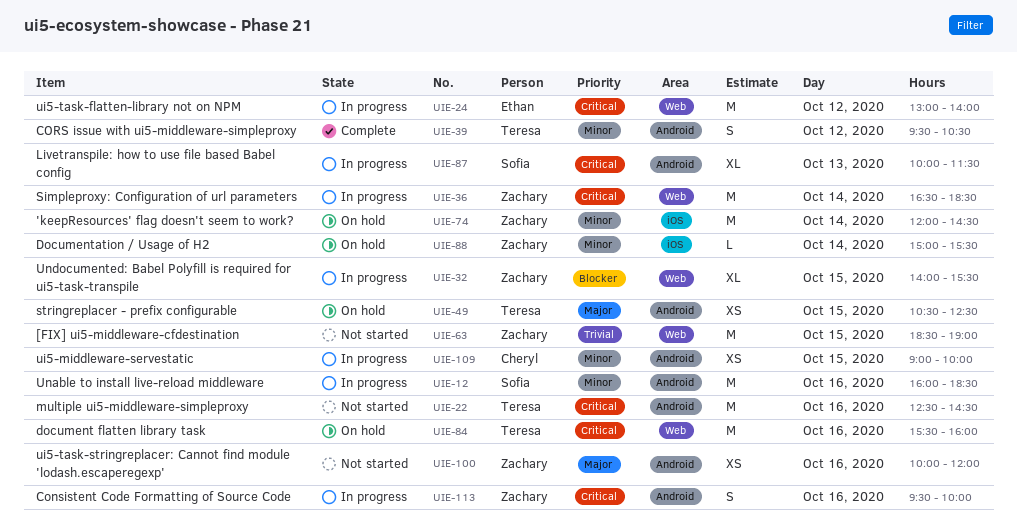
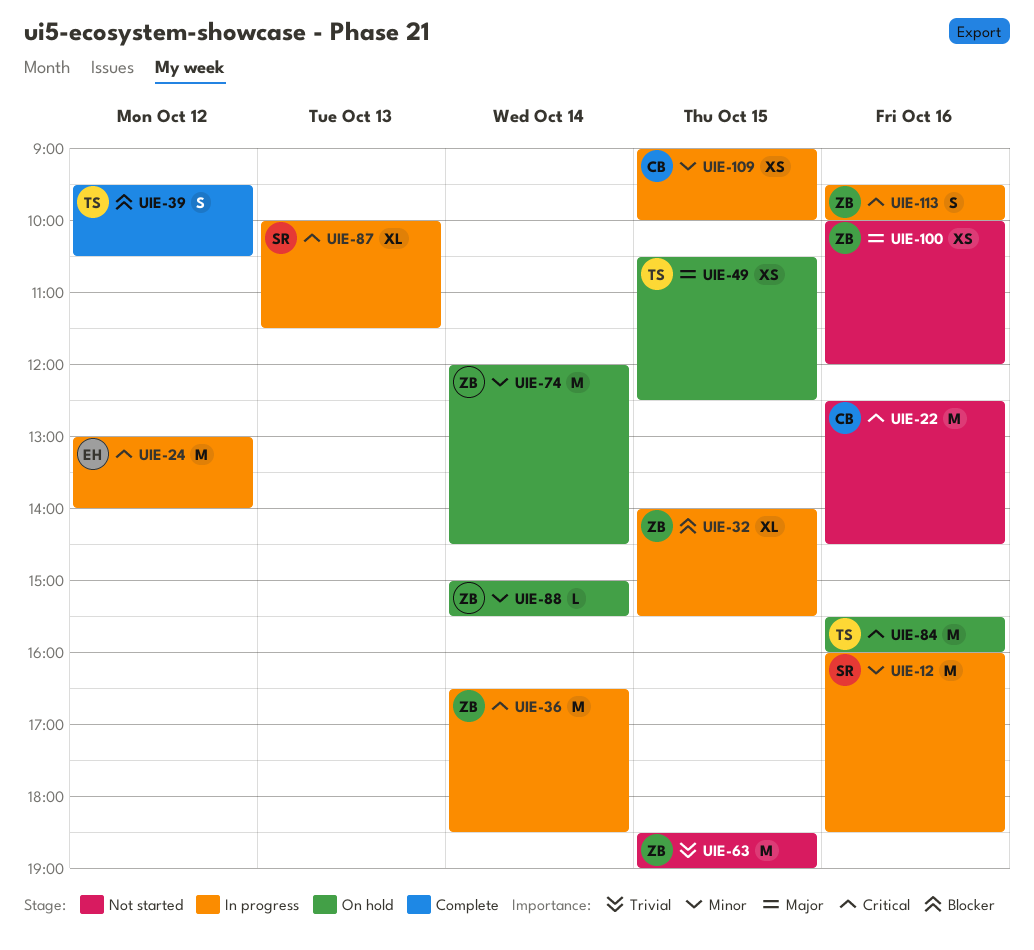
UIE-22, owner: Teresa -> Cheryl
UIE-39, priority: Minor -> Blocker

